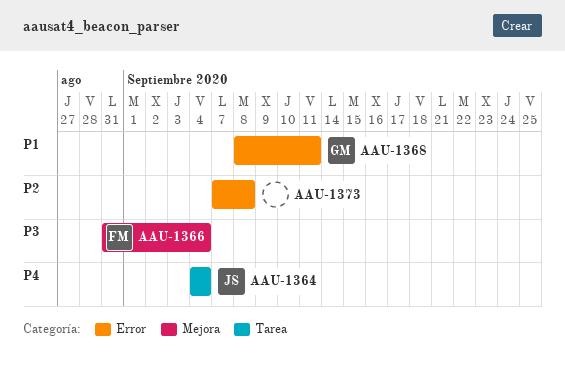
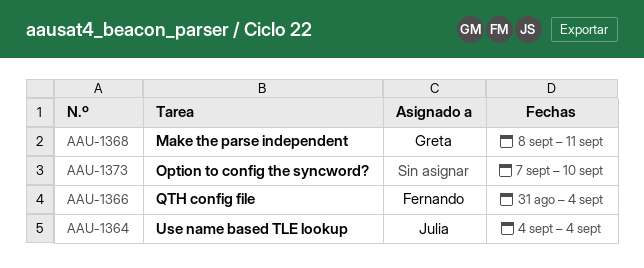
AAU-1373, due: Sep 8 -> Sep 10

